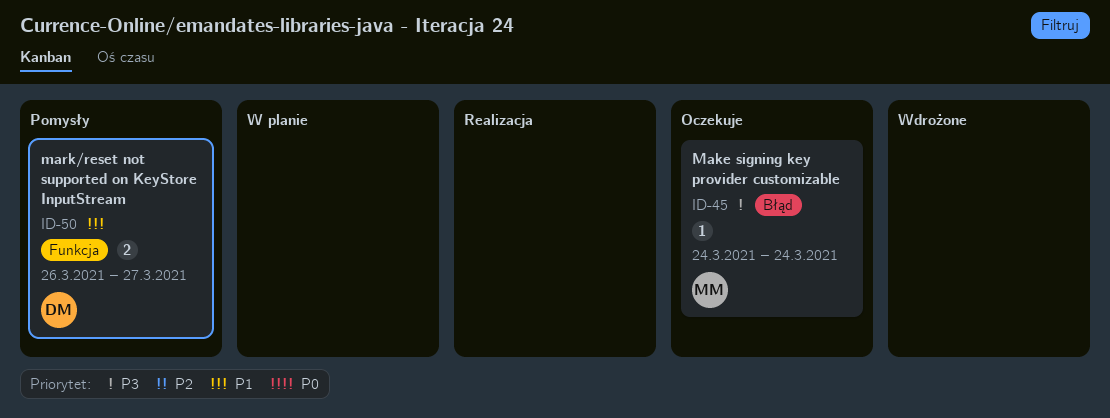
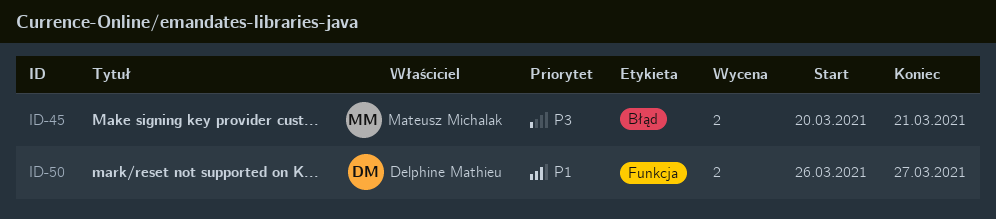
ID-45, estimate: 1 -> 2
ID-45, start: Mar 24 -> Mar 20
ID-45, due: Mar 24 -> Mar 21

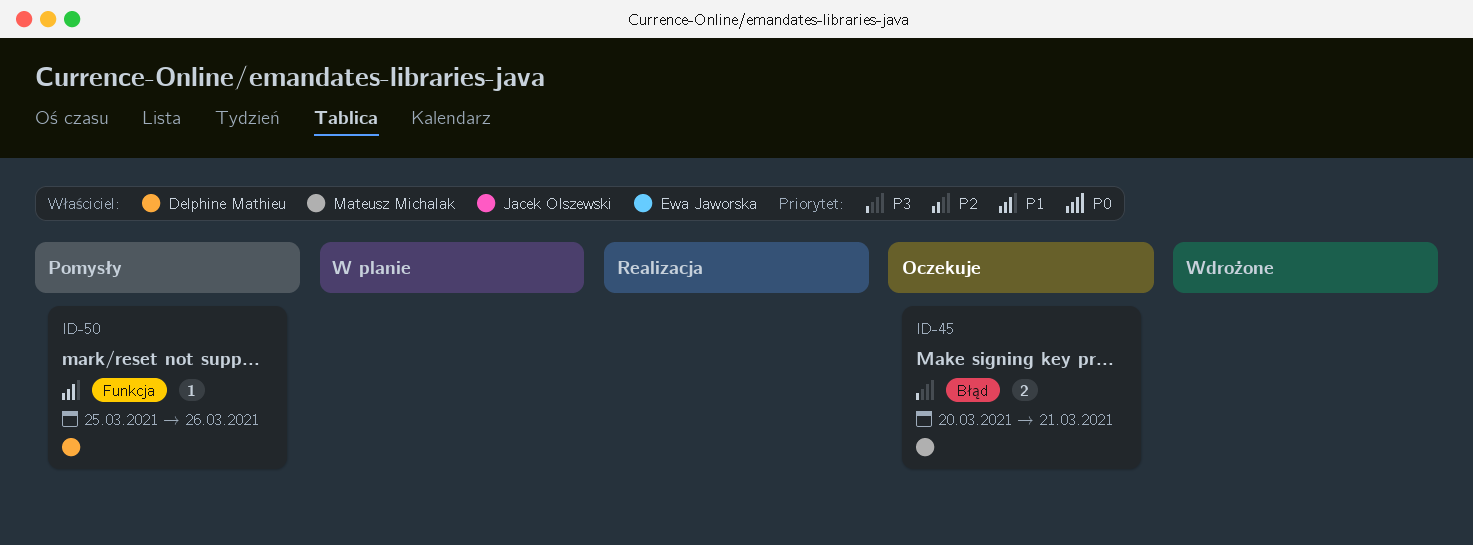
ID-50, estimate: 2 -> 1
ID-50, start: Mar 26 -> Mar 25
ID-50, due: Mar 27 -> Mar 26

